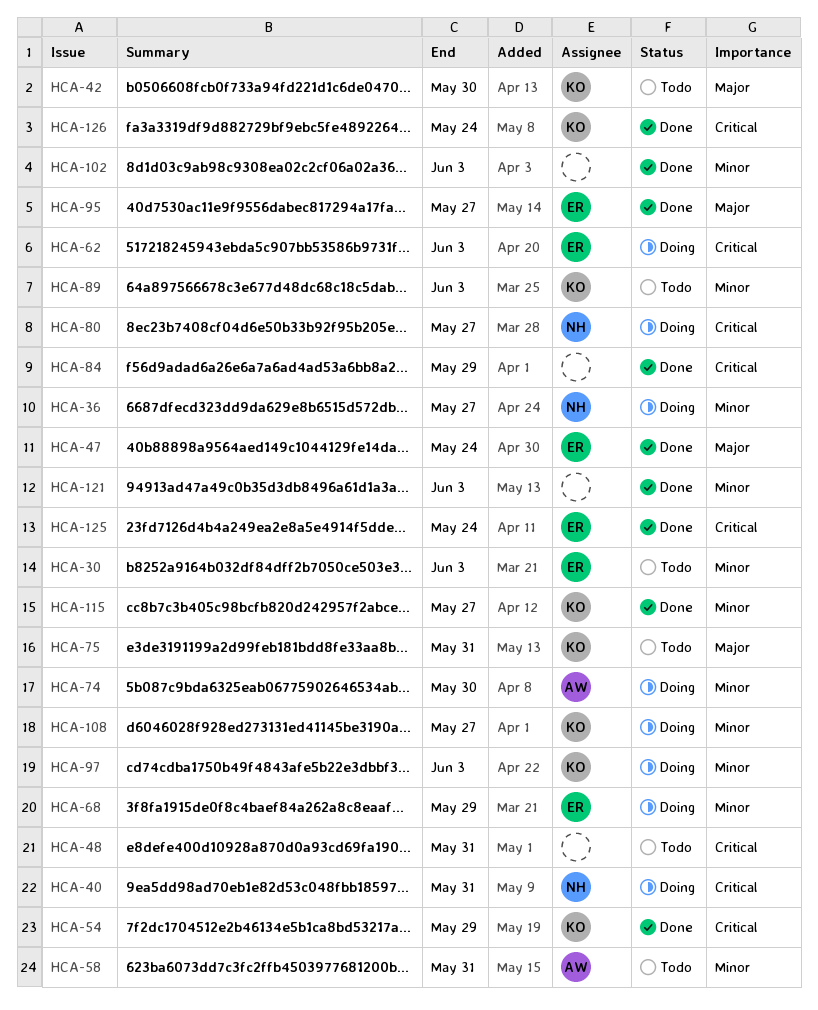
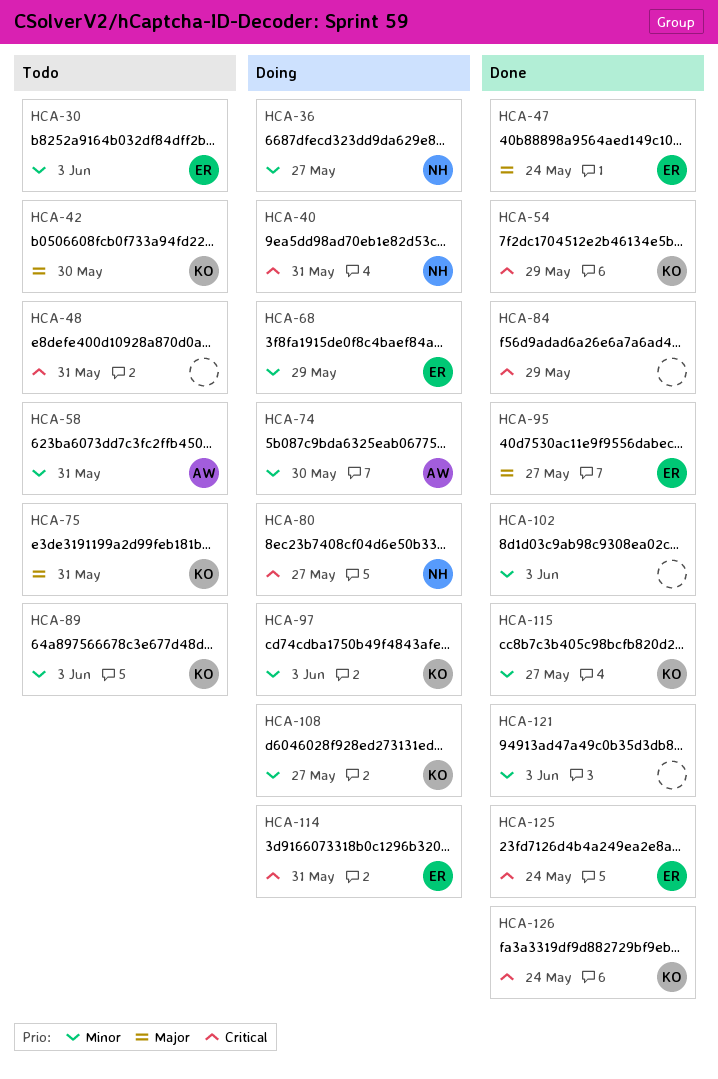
HCA-62: present -> none
HCA-114: none -> present

